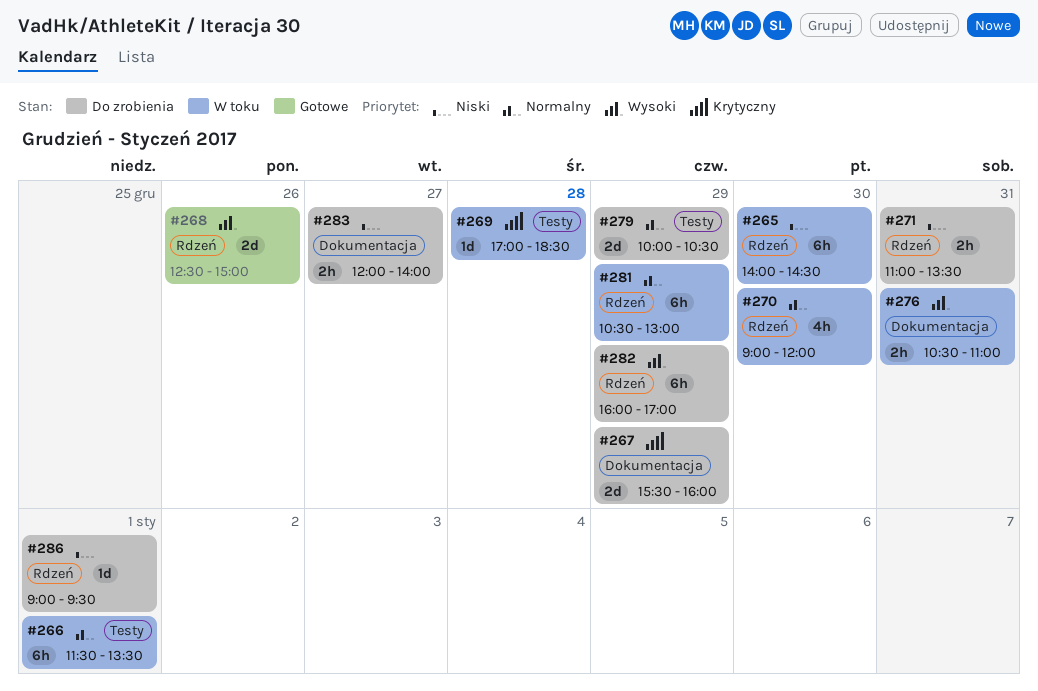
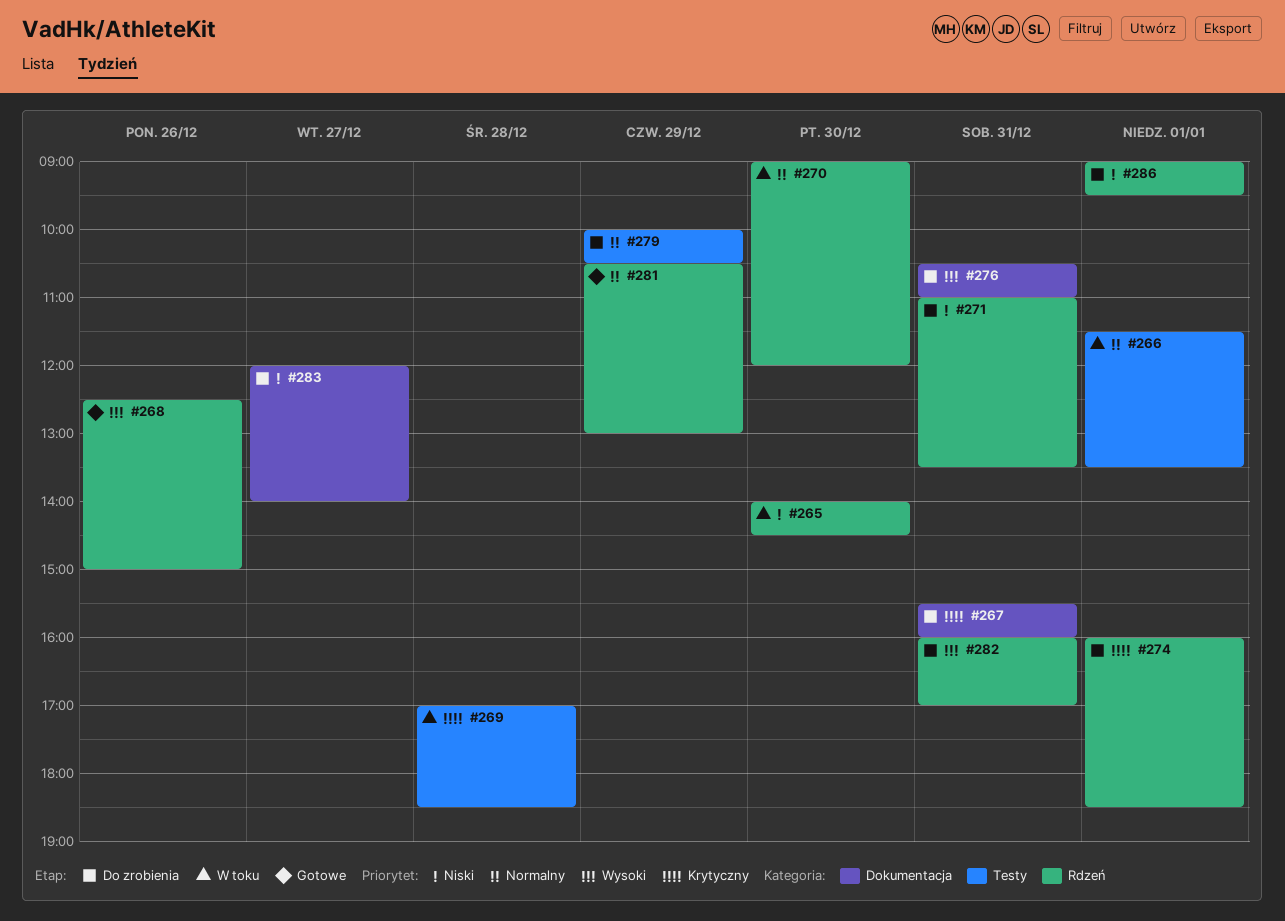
#267, day: Dec 29 -> Dec 31
#274: none -> present
#276, status: W toku -> Do zrobienia
#281, status: W toku -> Gotowe
#282, day: Dec 29 -> Dec 31

